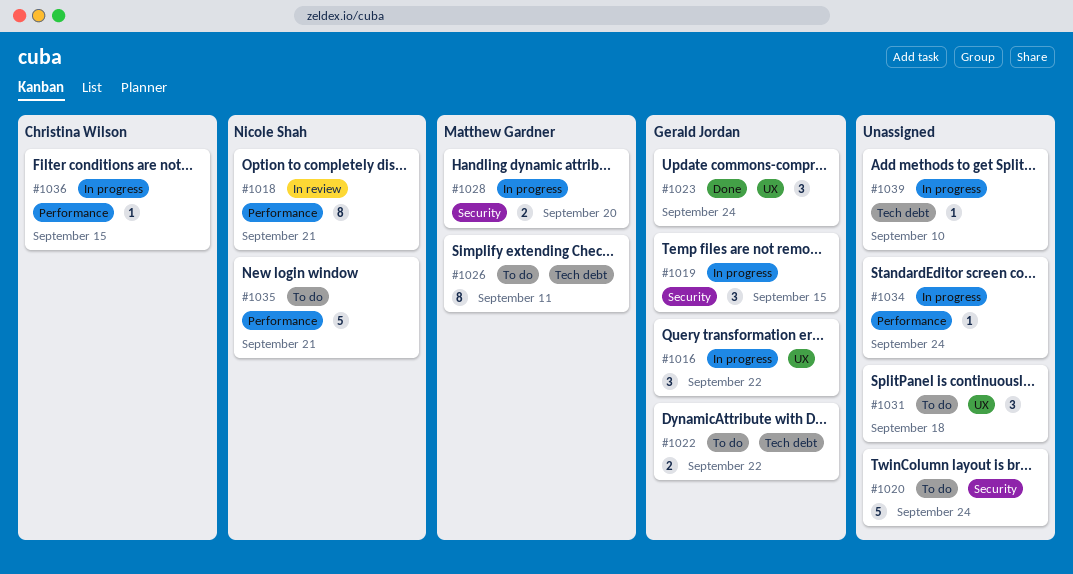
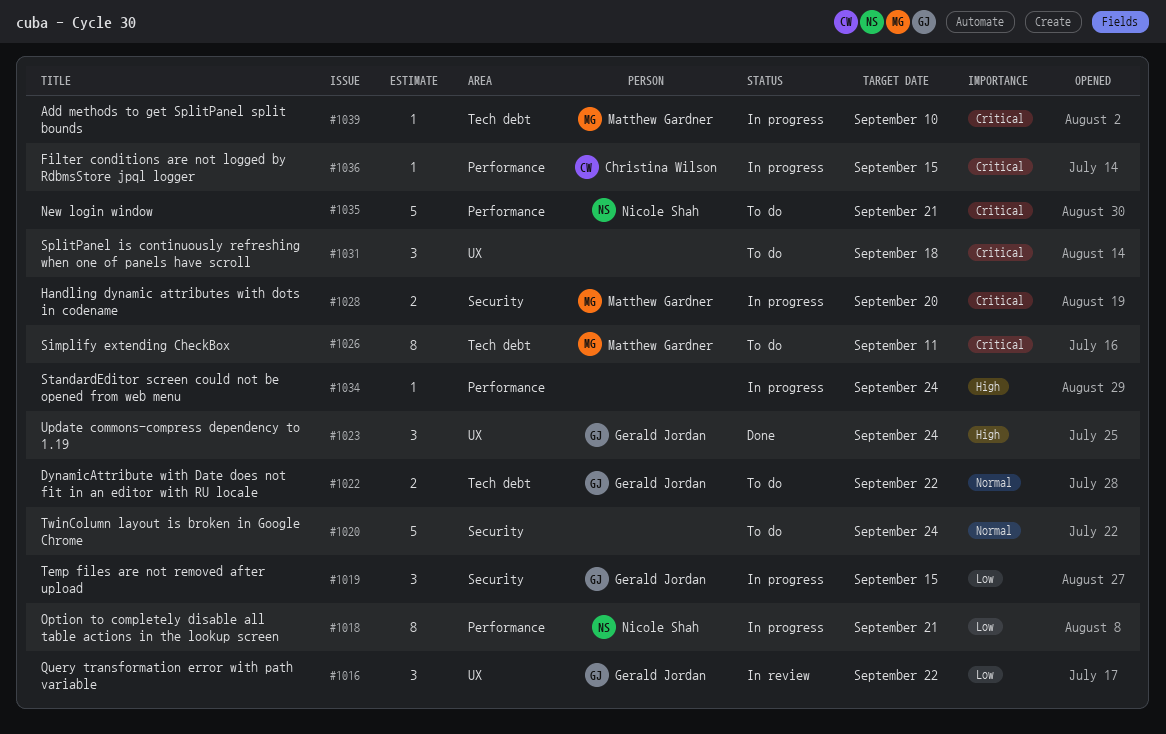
#1016, status: In progress -> In review
#1018, status: In review -> In progress
#1039, owner: none -> Matthew Gardner

